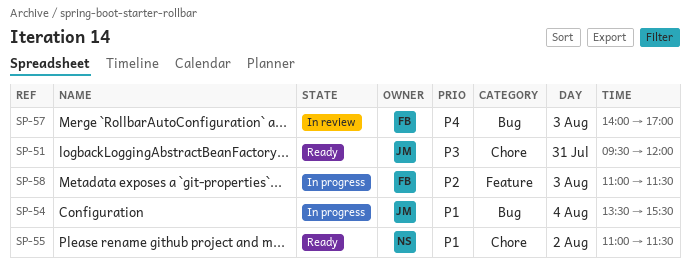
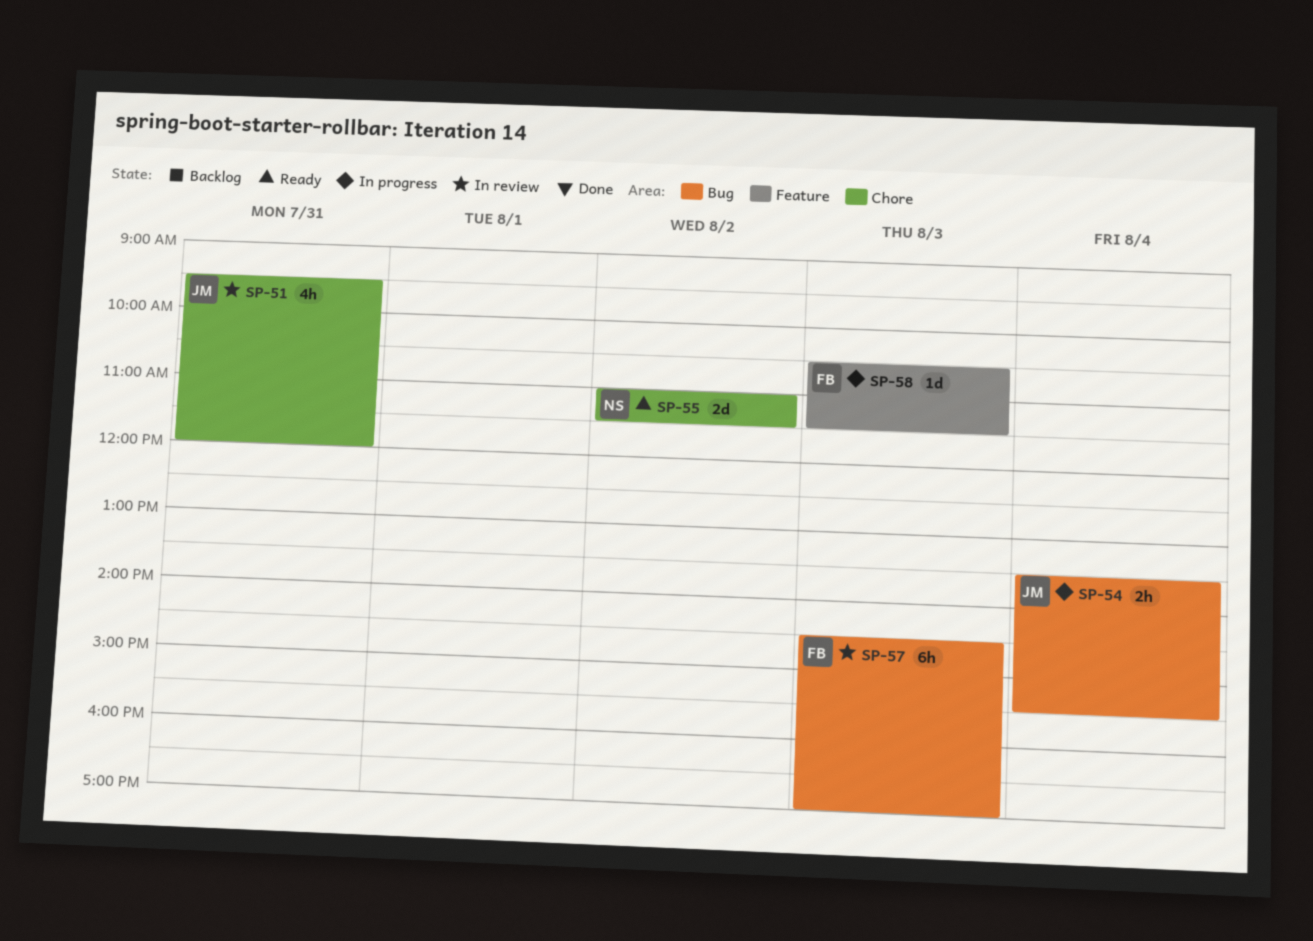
SP-51, status: Ready -> In review
SP-57, begins: 14:00 -> 14:30
SP-58, begins: 11:00 -> 10:30

